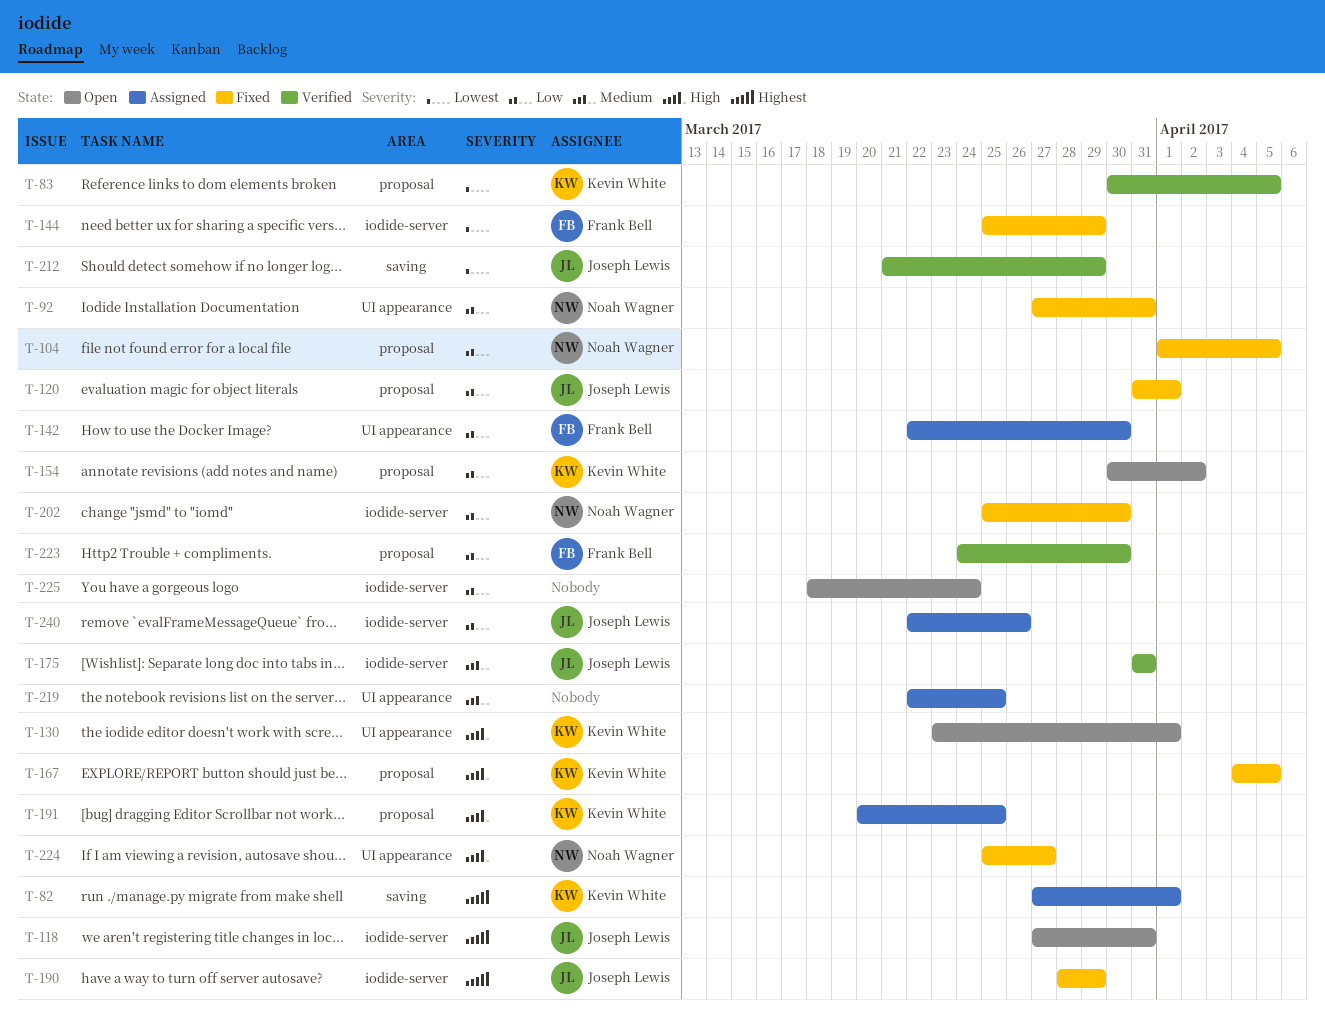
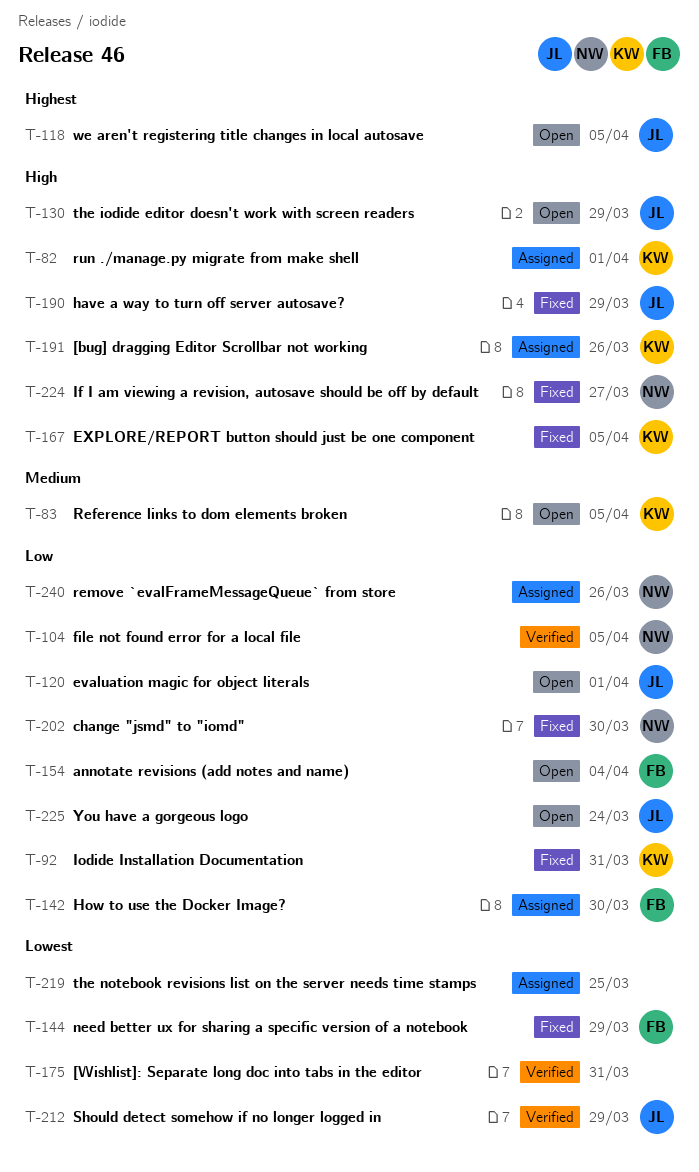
T-82, priority: Highest -> High
T-83, status: Verified -> Open
T-83, priority: Lowest -> Medium
T-92, owner: Noah Wagner -> Kevin White
T-104, status: Fixed -> Verified
T-118, due: Mar 31 -> Apr 5
T-120, status: Fixed -> Open
T-130, owner: Kevin White -> Joseph Lewis
T-130, due: Apr 1 -> Mar 29
T-154, owner: Kevin White -> Frank Bell
T-154, due: Apr 2 -> Apr 4
T-175, owner: Joseph Lewis -> none
T-175, priority: Medium -> Lowest
T-190, priority: Highest -> High
T-191, due: Mar 25 -> Mar 26
T-219, priority: Medium -> Lowest
T-223: present -> none
T-225, owner: none -> Joseph Lewis
T-240, owner: Joseph Lewis -> Noah Wagner

